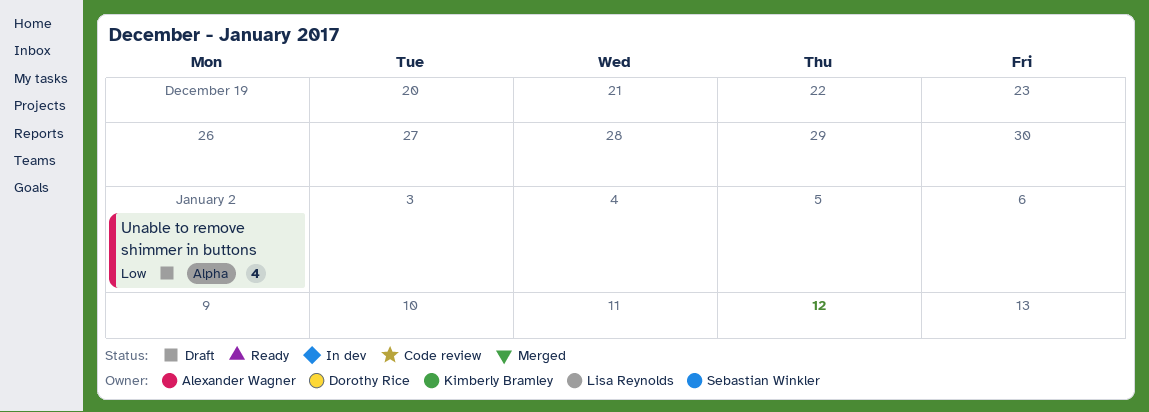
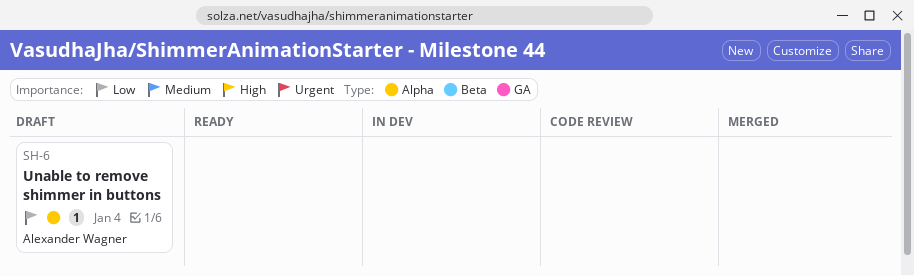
Unable to remove shimmer in buttons, estimate: 4 -> 1
Unable to remove shimmer in buttons, due: Jan 2 -> Jan 4

